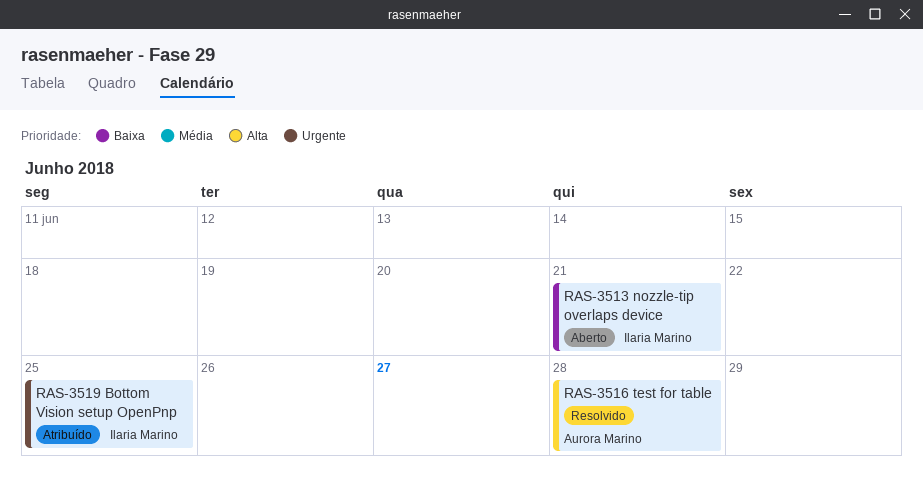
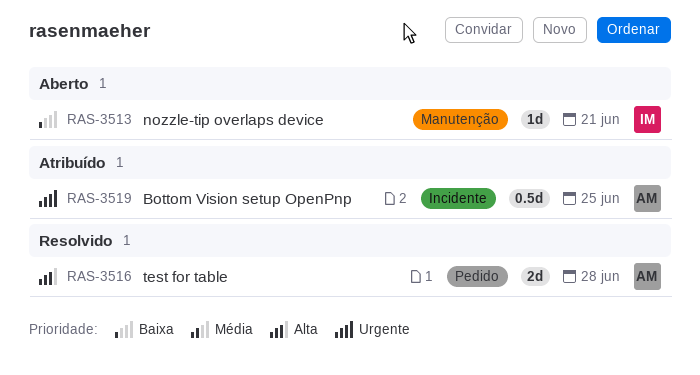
RAS-3519, owner: Ilaria Marino -> Aurora Marino

